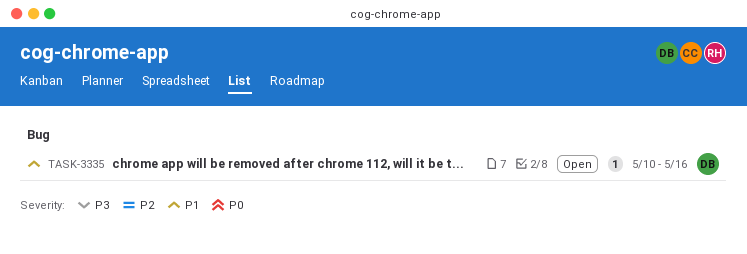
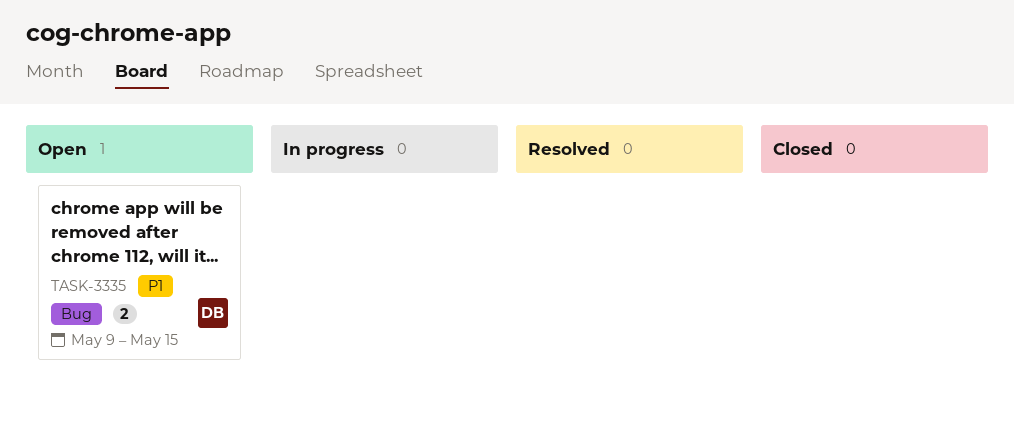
TASK-3335, estimate: 1 -> 2
TASK-3335, start: May 10 -> May 9
TASK-3335, due: May 16 -> May 15

